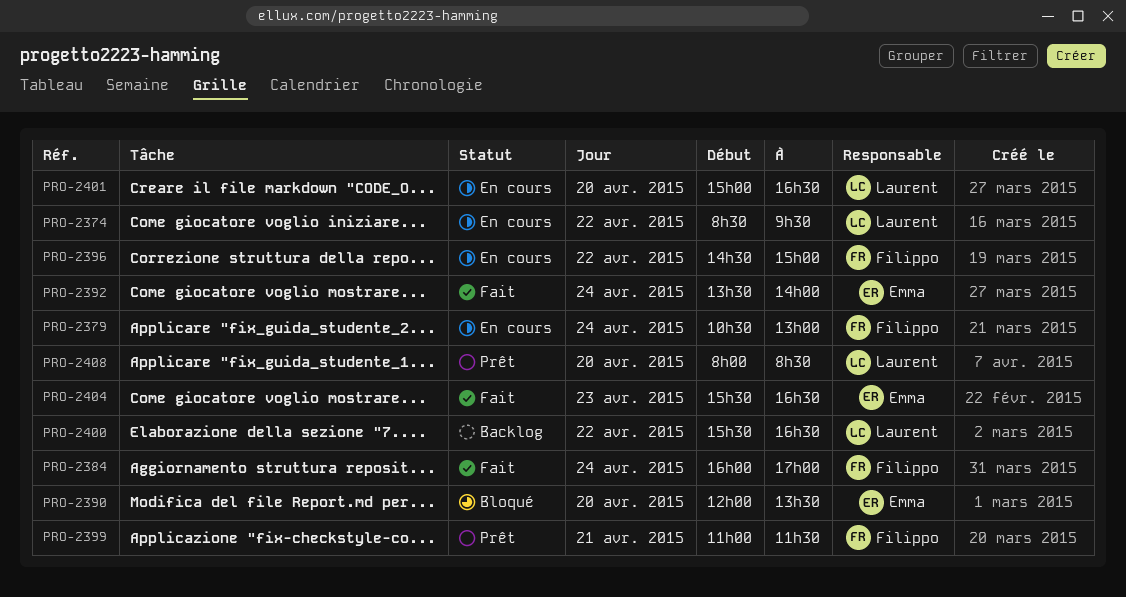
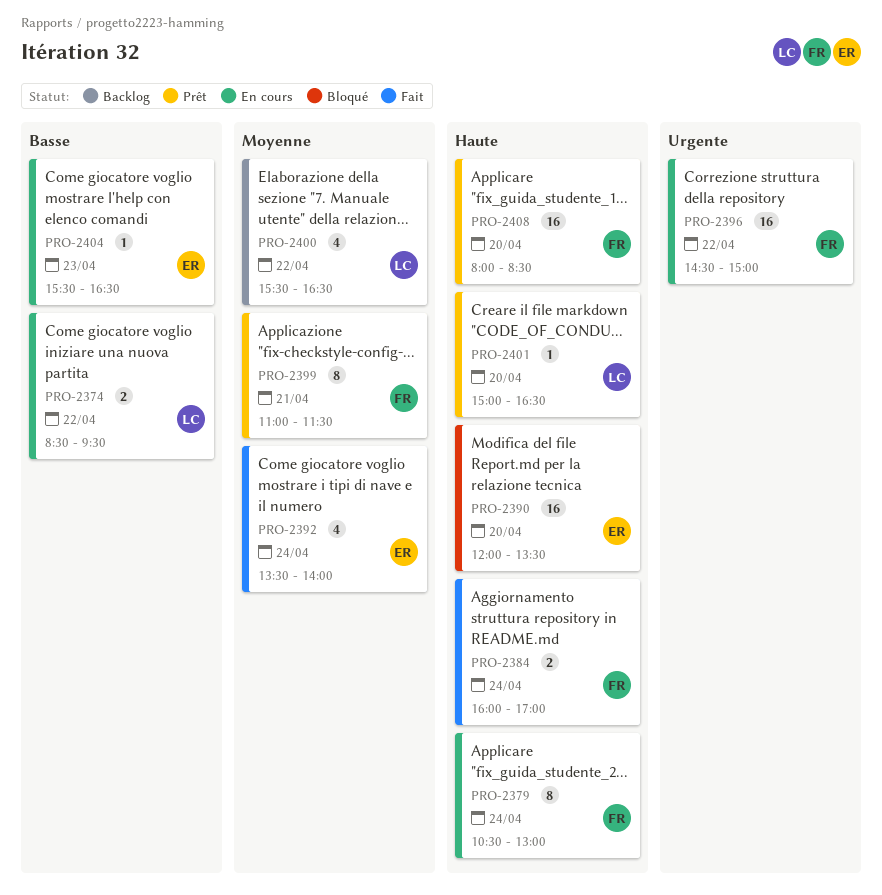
PRO-2401, status: En cours -> Prêt
PRO-2404, status: Fait -> En cours
PRO-2408, owner: Laurent -> Filippo

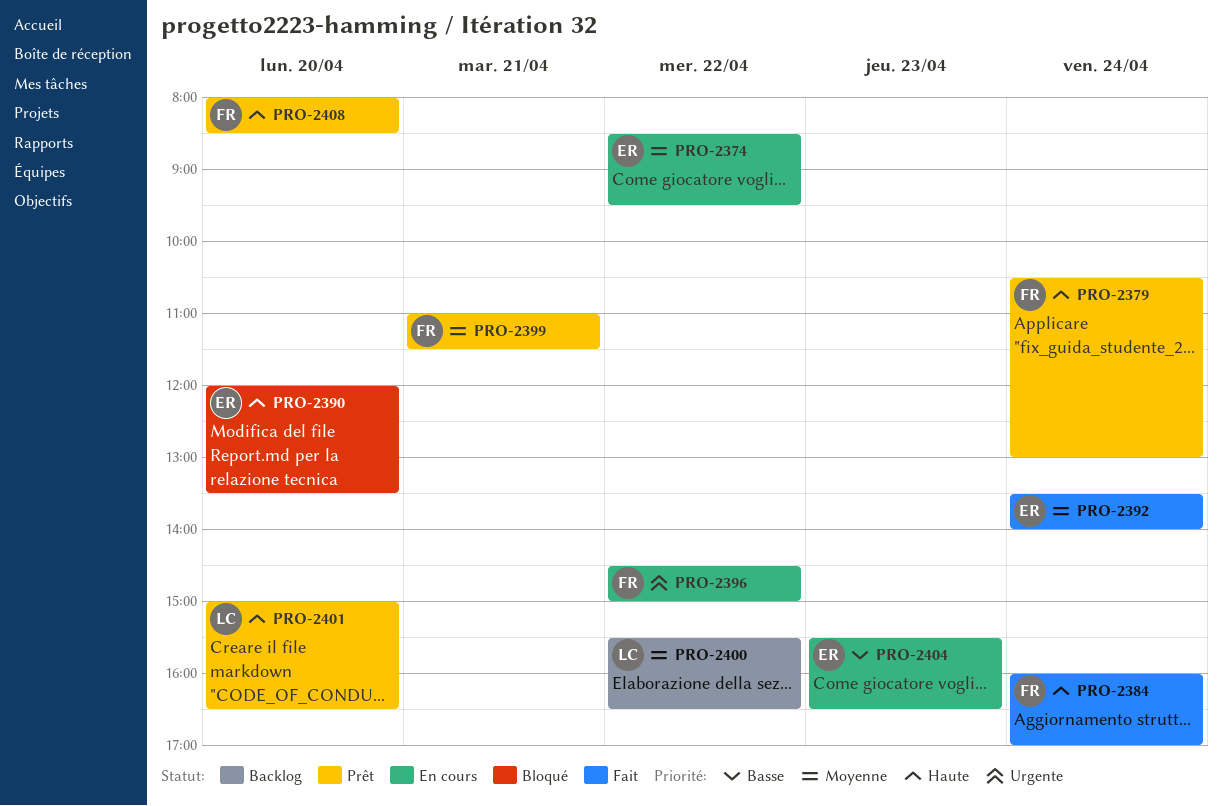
PRO-2374, owner: LC -> ER
PRO-2374, priority: Basse -> Moyenne
PRO-2379, status: En cours -> Prêt

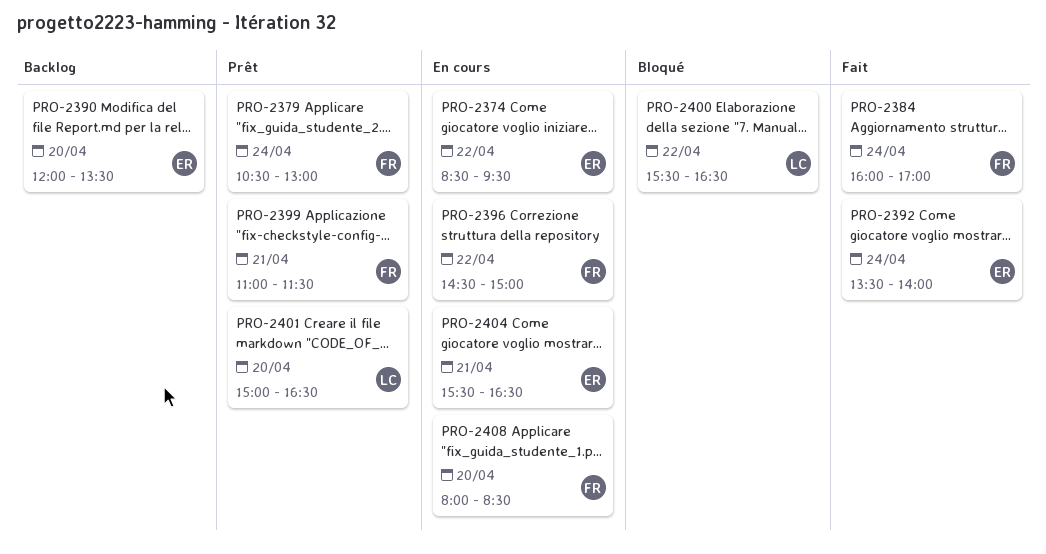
PRO-2390, status: Bloqué -> Backlog
PRO-2400, status: Backlog -> Bloqué
PRO-2404, day: Apr 23 -> Apr 21
PRO-2408, status: Prêt -> En cours

